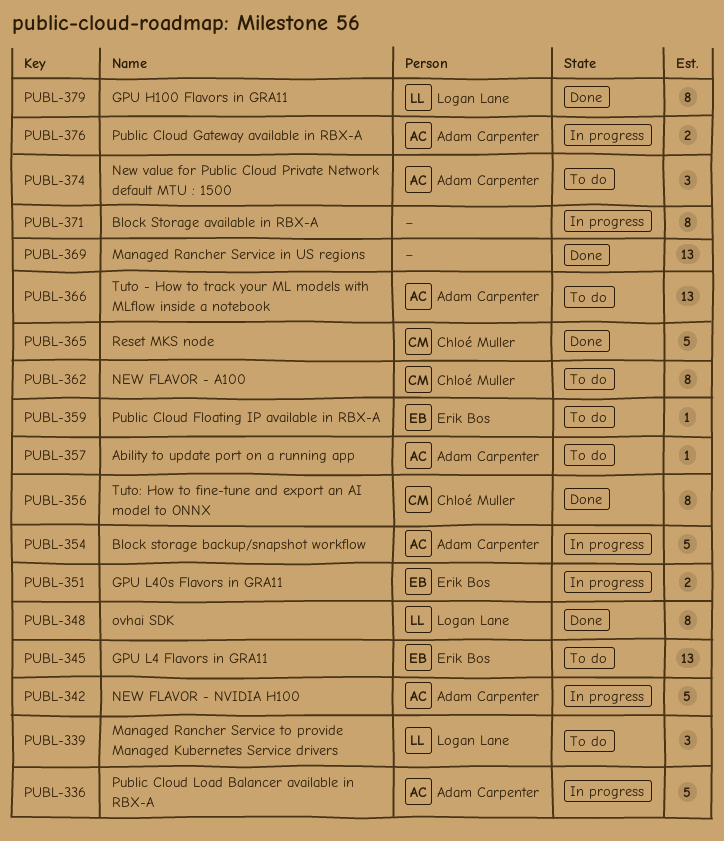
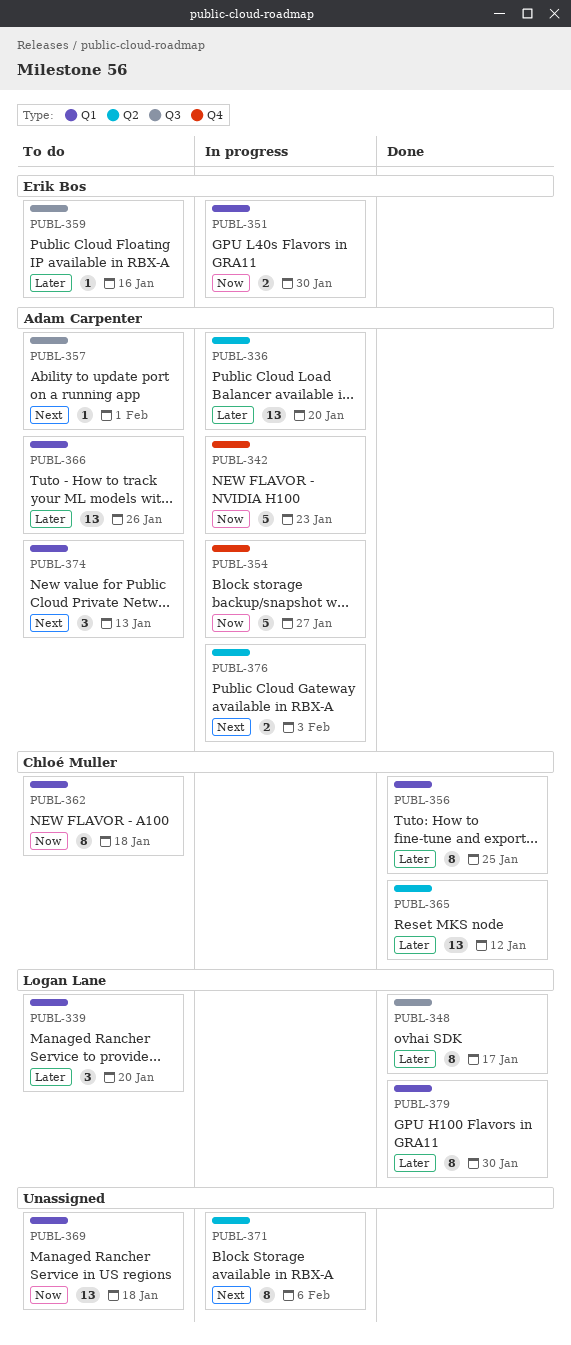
PUBL-336, estimate: 5 -> 13
PUBL-345: present -> none
PUBL-365, estimate: 5 -> 13
PUBL-369, status: Done -> To do

